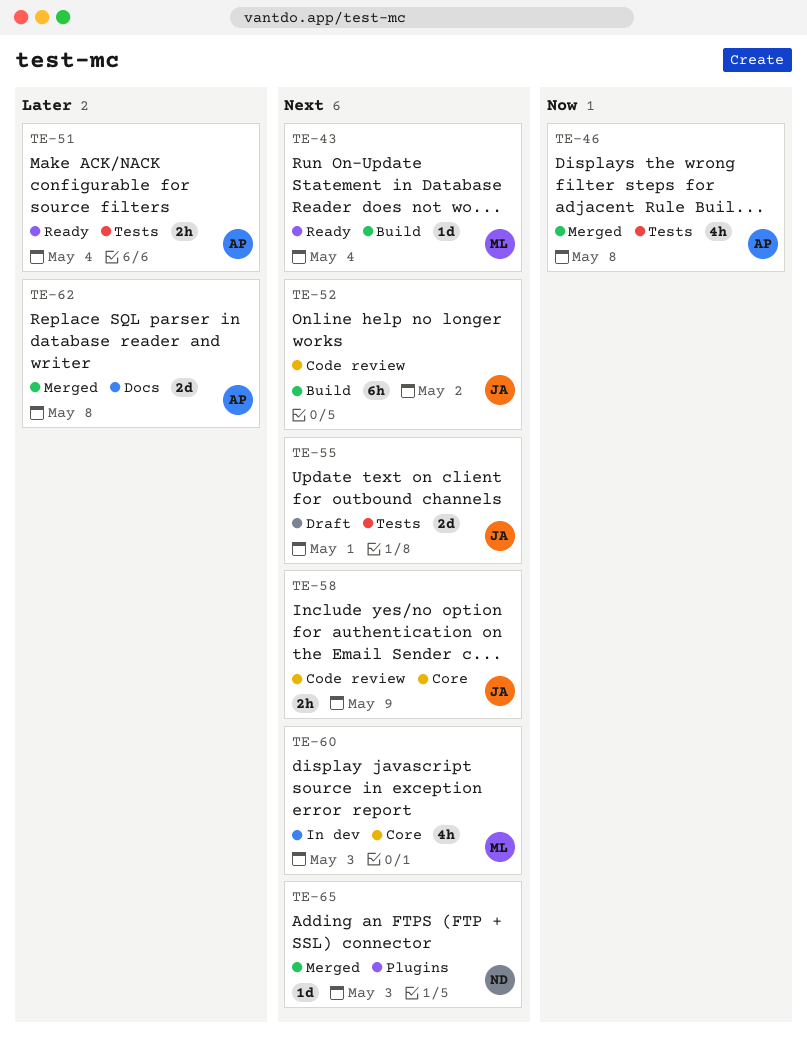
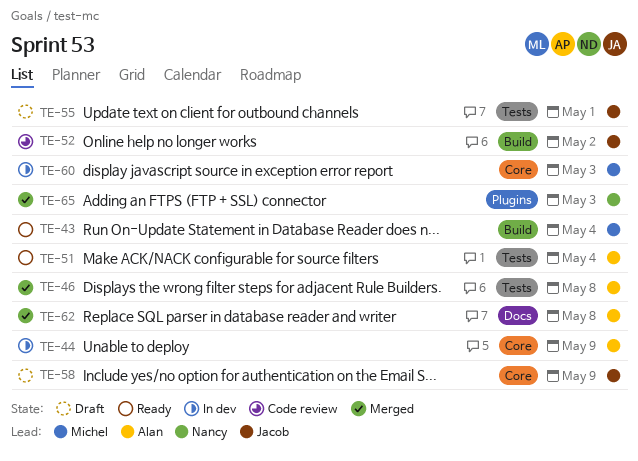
TE-44: none -> present
TE-58, status: Code review -> Draft

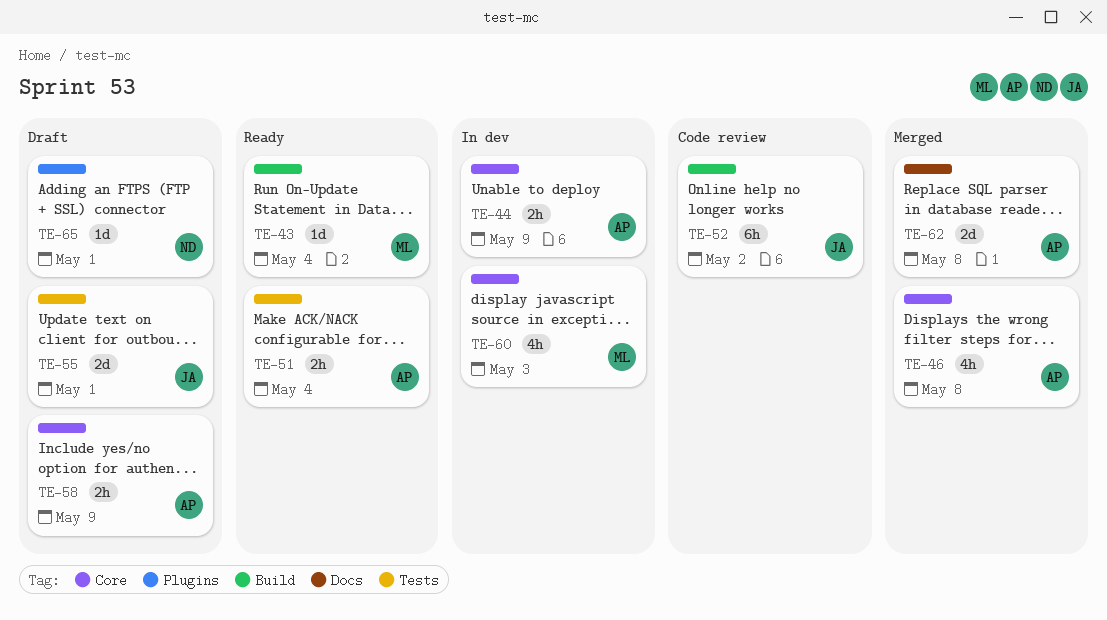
TE-46, label: Tests -> Core
TE-58, owner: Jacob -> Alan
TE-65, status: Merged -> Draft
TE-65, due: May 3 -> May 1

